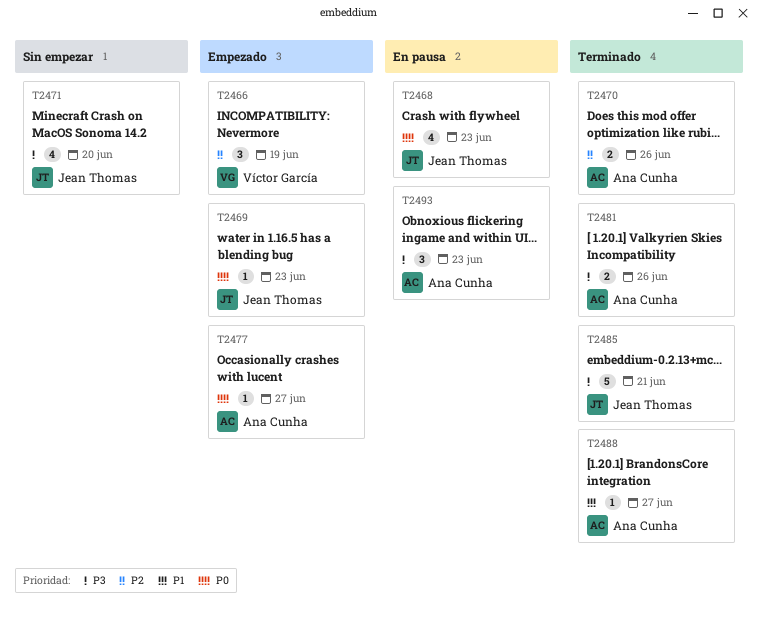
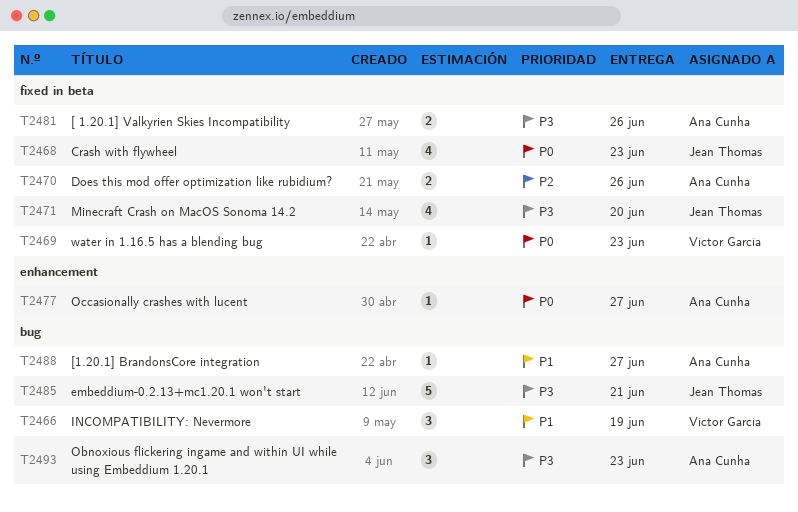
T2466, priority: P2 -> P1
T2469, owner: Jean Thomas -> Víctor García

